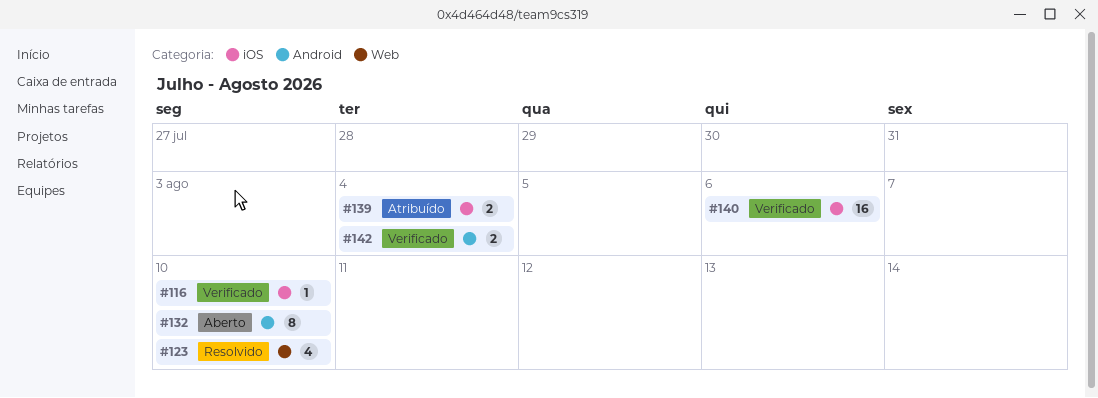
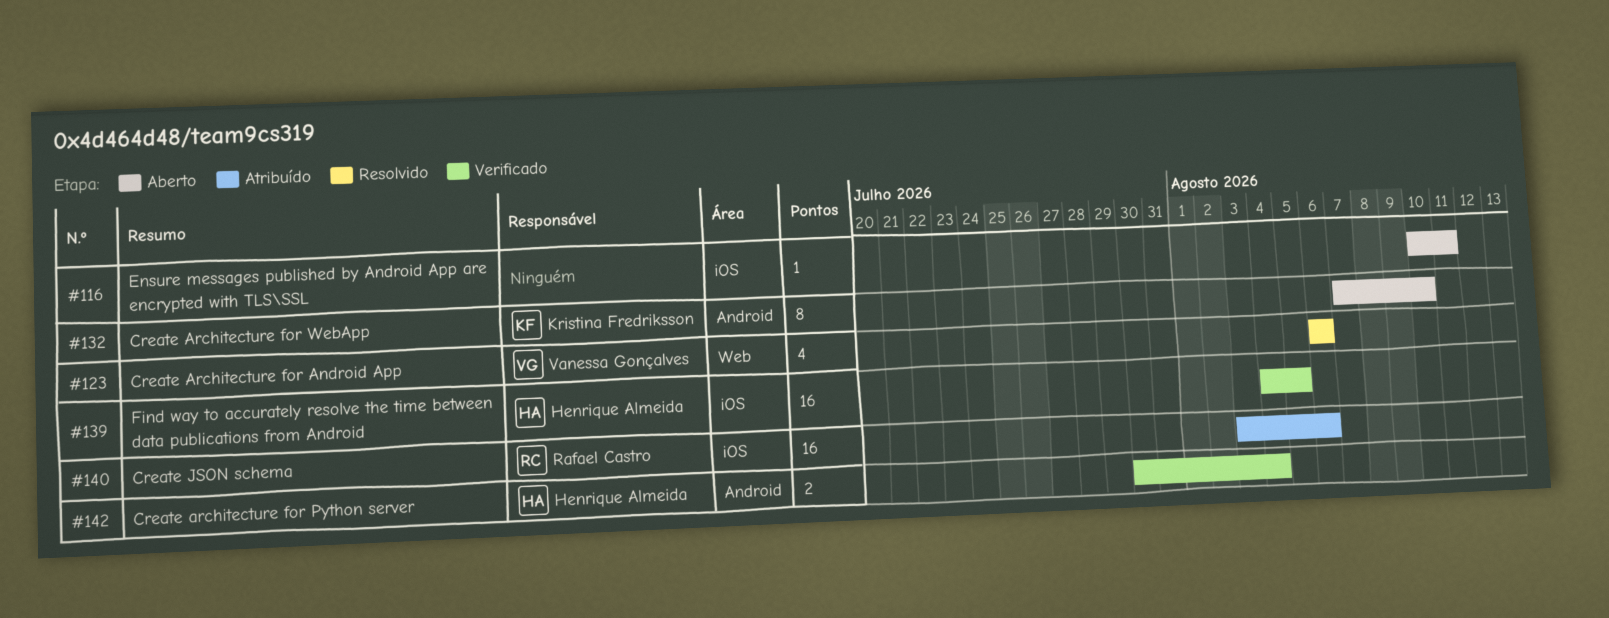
#116, status: Verificado -> Aberto
#116, due: Aug 10 -> Aug 11
#123, due: Aug 10 -> Aug 6
#139, status: Atribuído -> Verificado
#139, estimate: 2 -> 16
#139, due: Aug 4 -> Aug 5
#140, status: Verificado -> Atribuído

